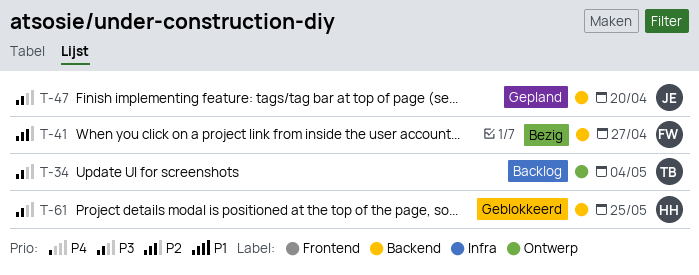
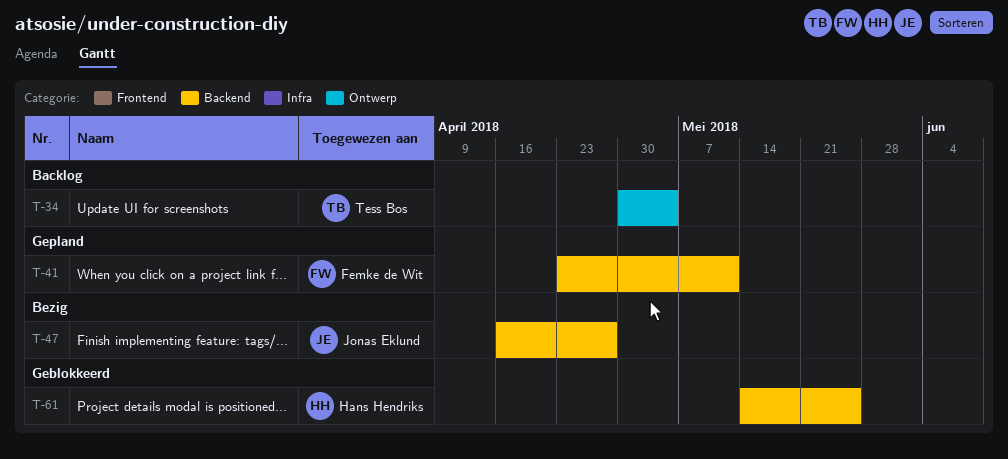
T-41, status: Bezig -> Gepland
T-41, due: Apr 27 -> May 11
T-47, status: Gepland -> Bezig
T-47, due: Apr 20 -> Apr 27

